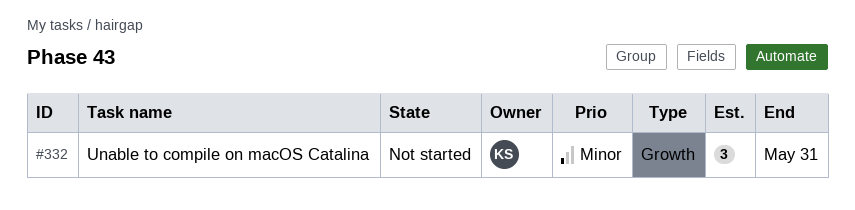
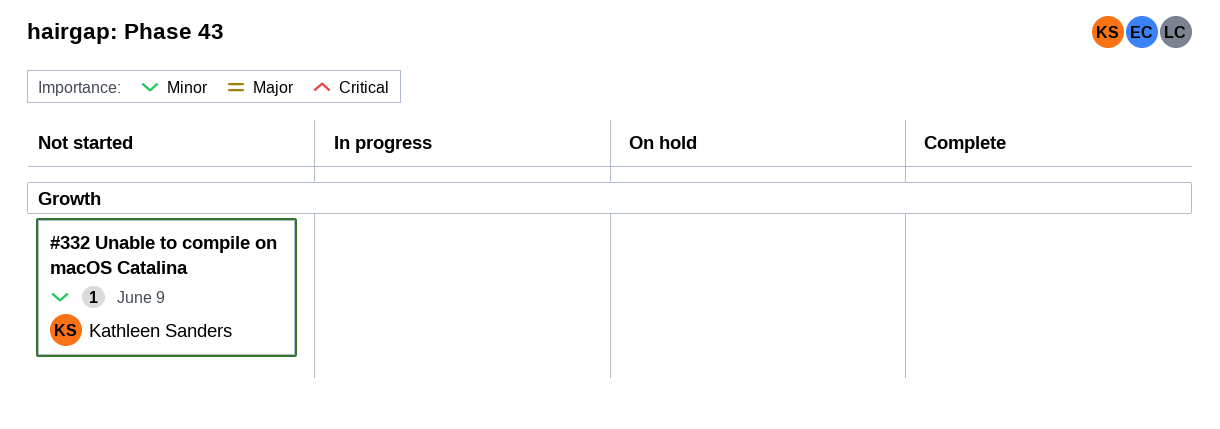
#332, estimate: 3 -> 1
#332, due: May 31 -> Jun 9

